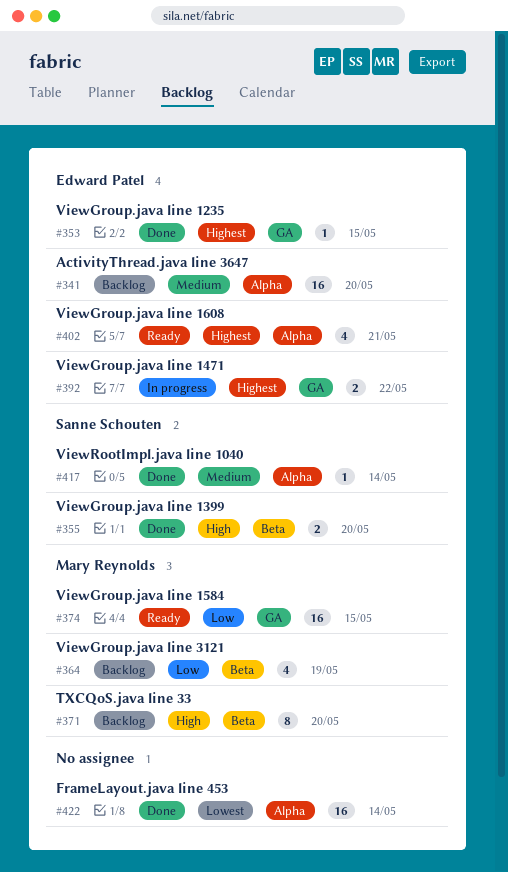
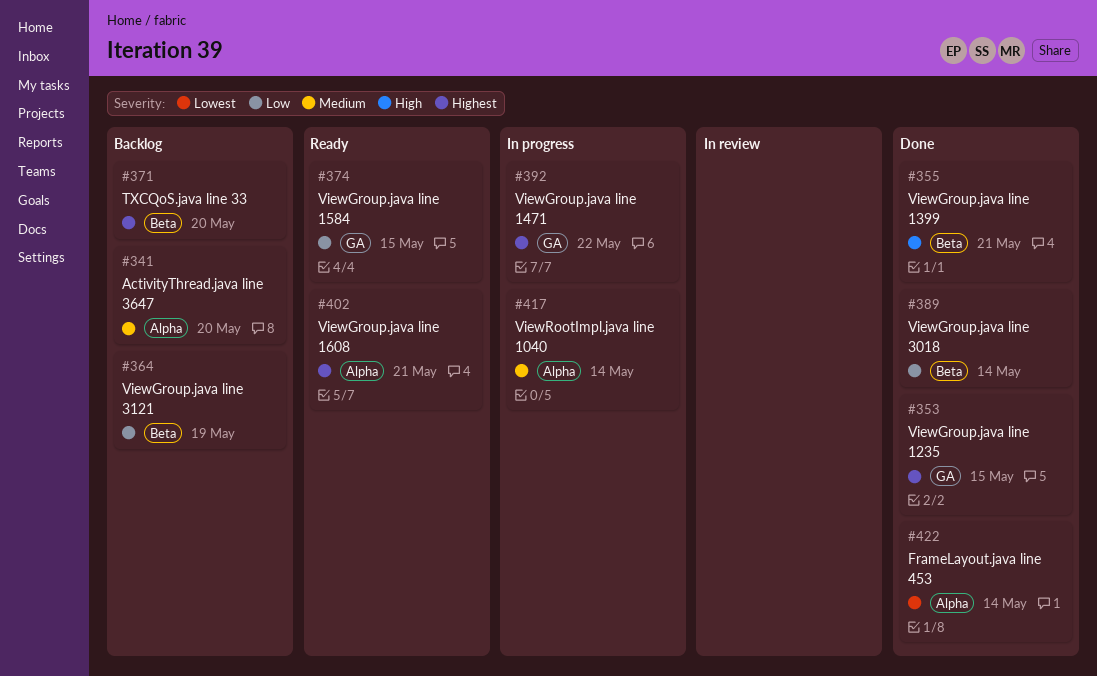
#355, due: May 20 -> May 21
#371, priority: High -> Highest
#389: none -> present
#417, status: Done -> In progress

